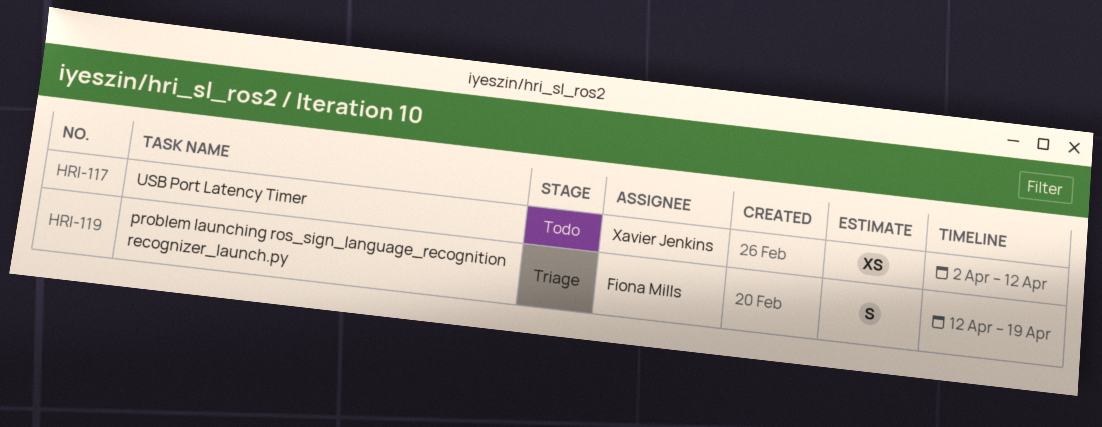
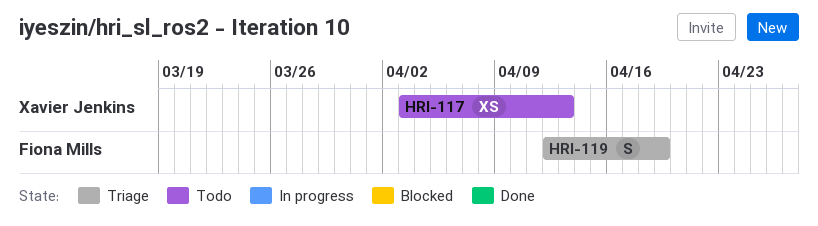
HRI-117, start: Apr 2 -> Apr 3
HRI-117, due: Apr 12 -> Apr 13

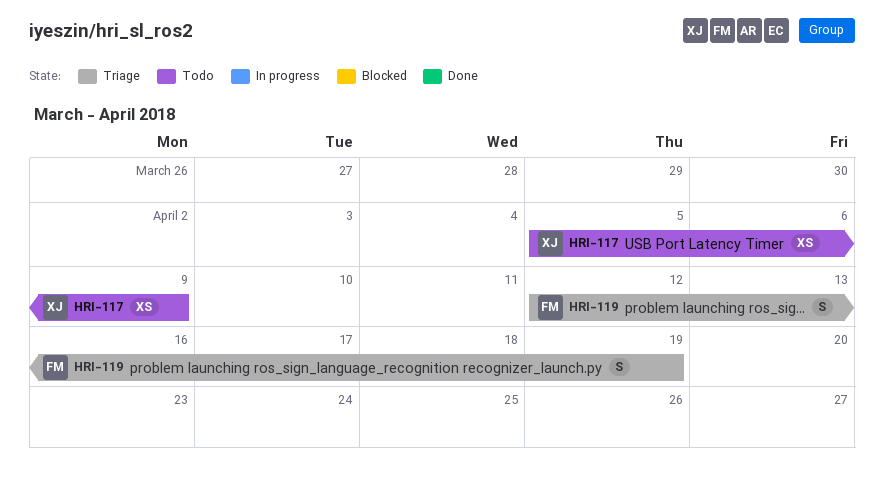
HRI-117, start: Apr 3 -> Apr 5
HRI-117, due: Apr 13 -> Apr 9

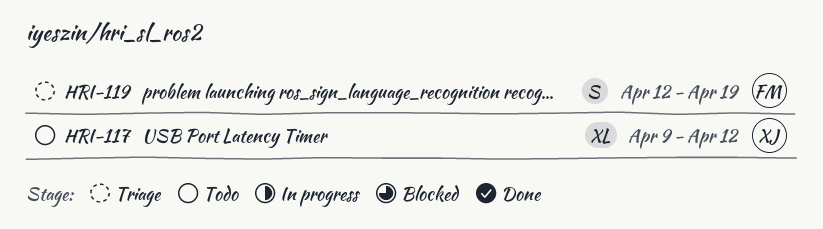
HRI-117, estimate: XS -> XL
HRI-117, start: Apr 5 -> Apr 9
HRI-117, due: Apr 9 -> Apr 12

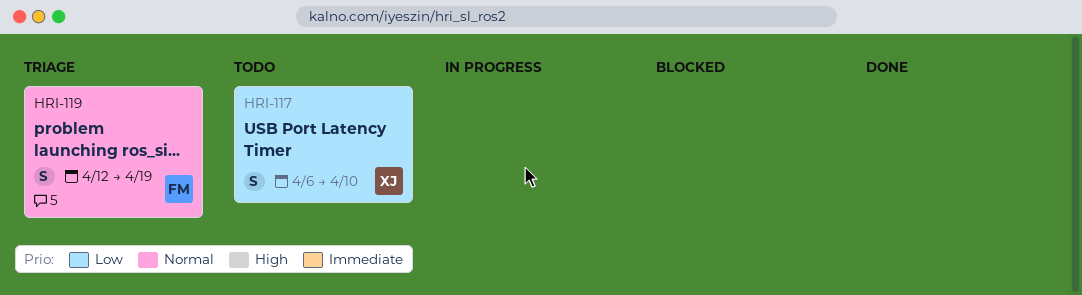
HRI-117, estimate: XL -> S
HRI-117, start: Apr 9 -> Apr 6
HRI-117, due: Apr 12 -> Apr 10

